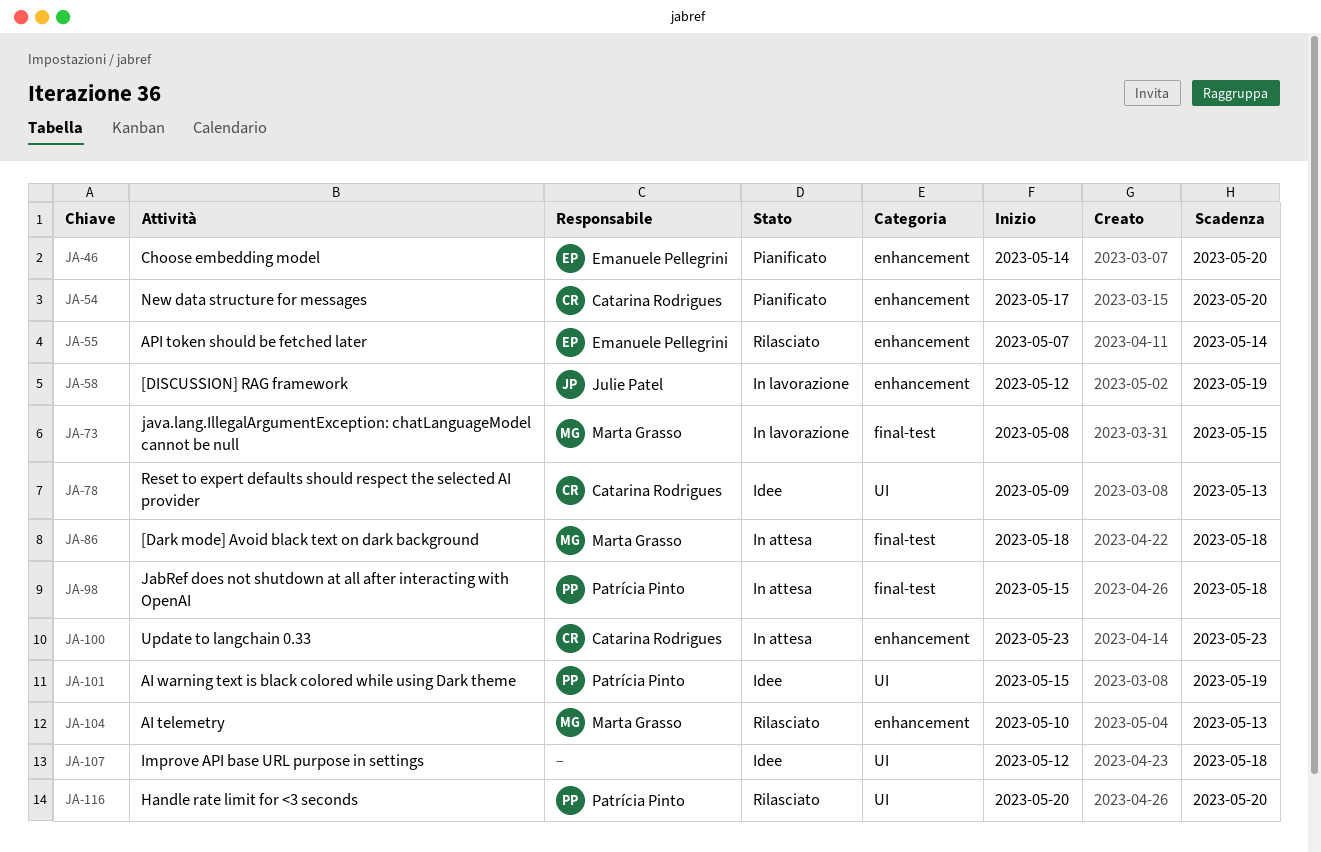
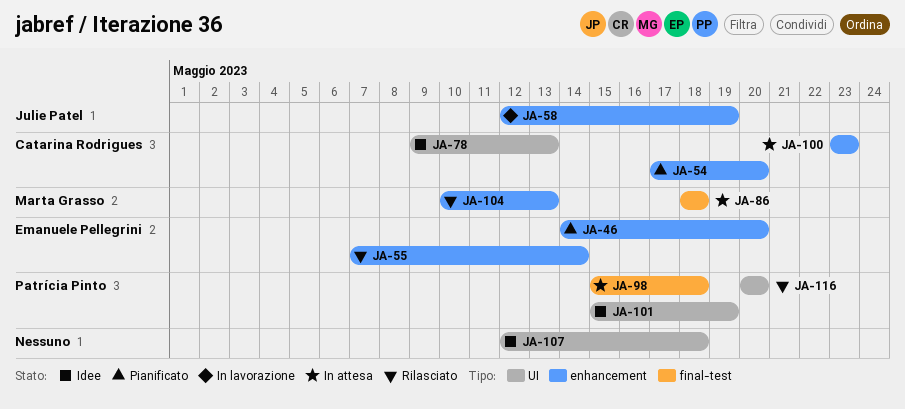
JA-73: present -> none

